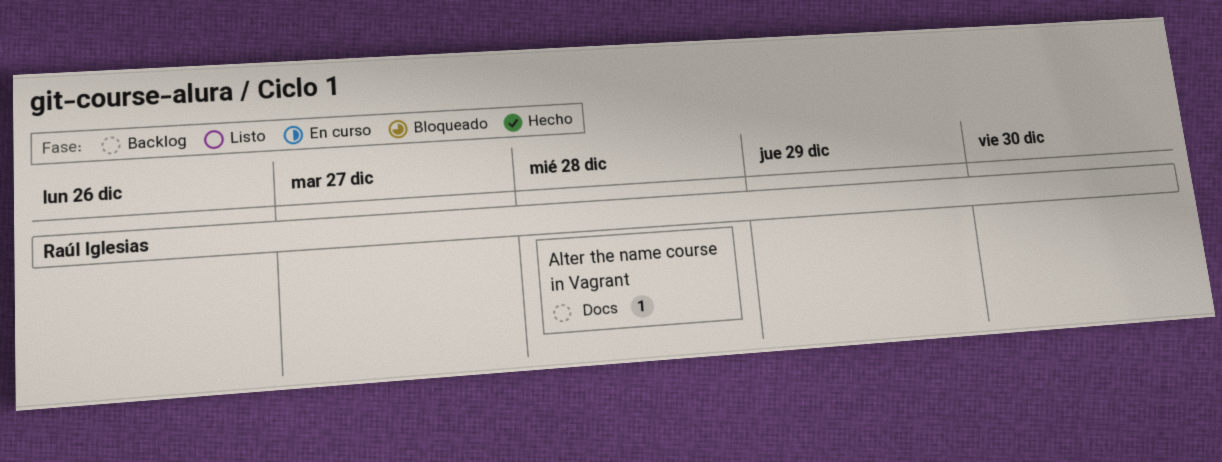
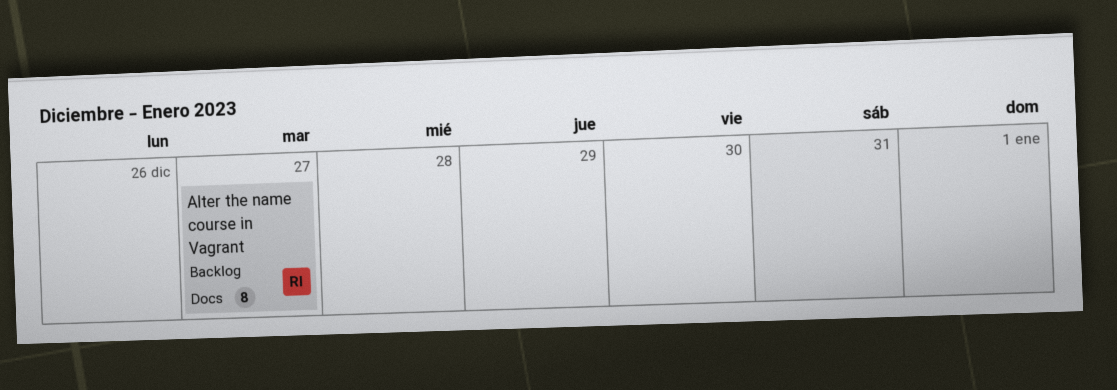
Alter the name course in Vagrant, estimate: 1 -> 8
Alter the name course in Vagrant, due: Dec 28 -> Dec 27

